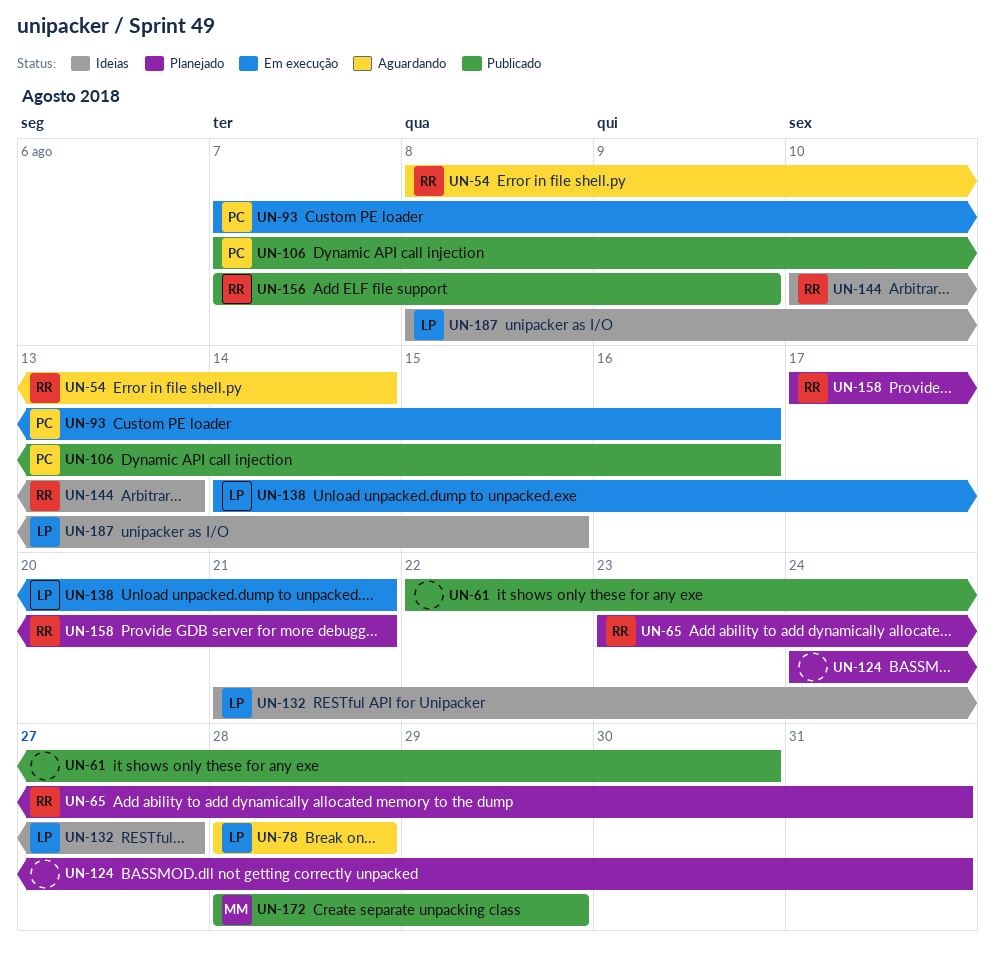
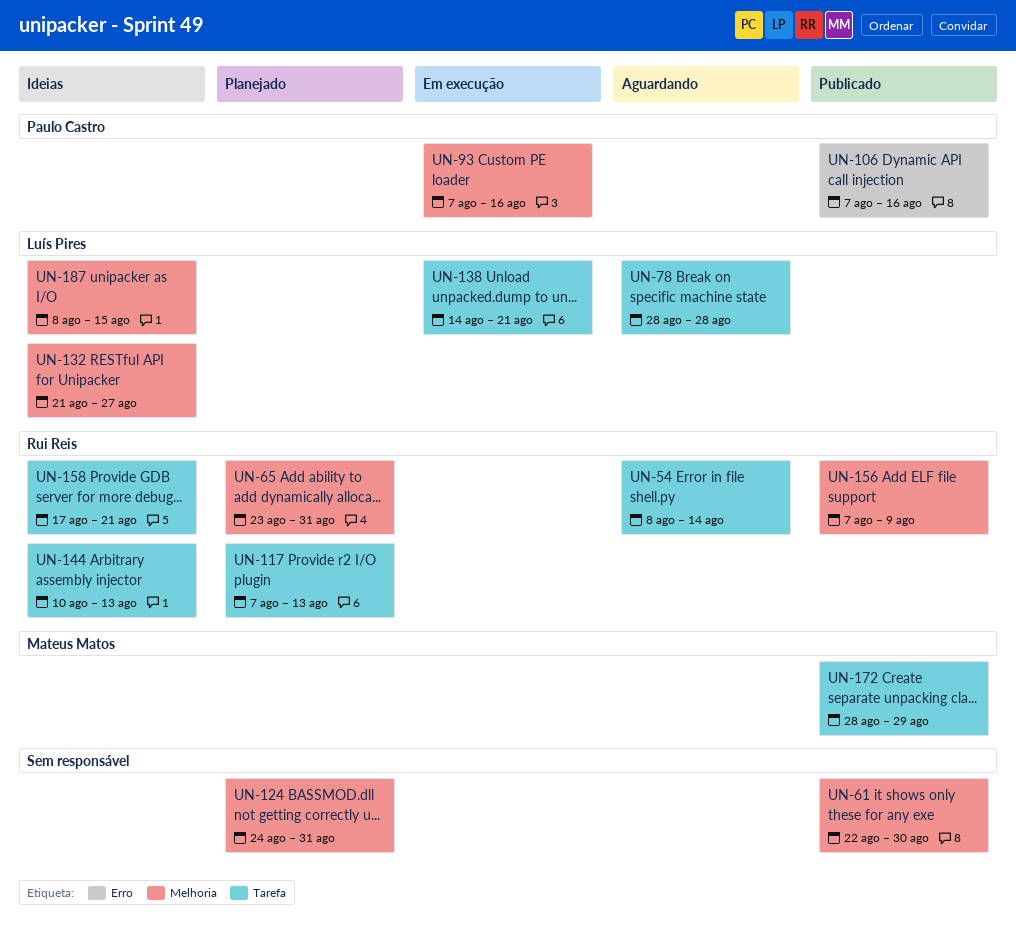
UN-117: none -> present
UN-158, status: Planejado -> Ideias

